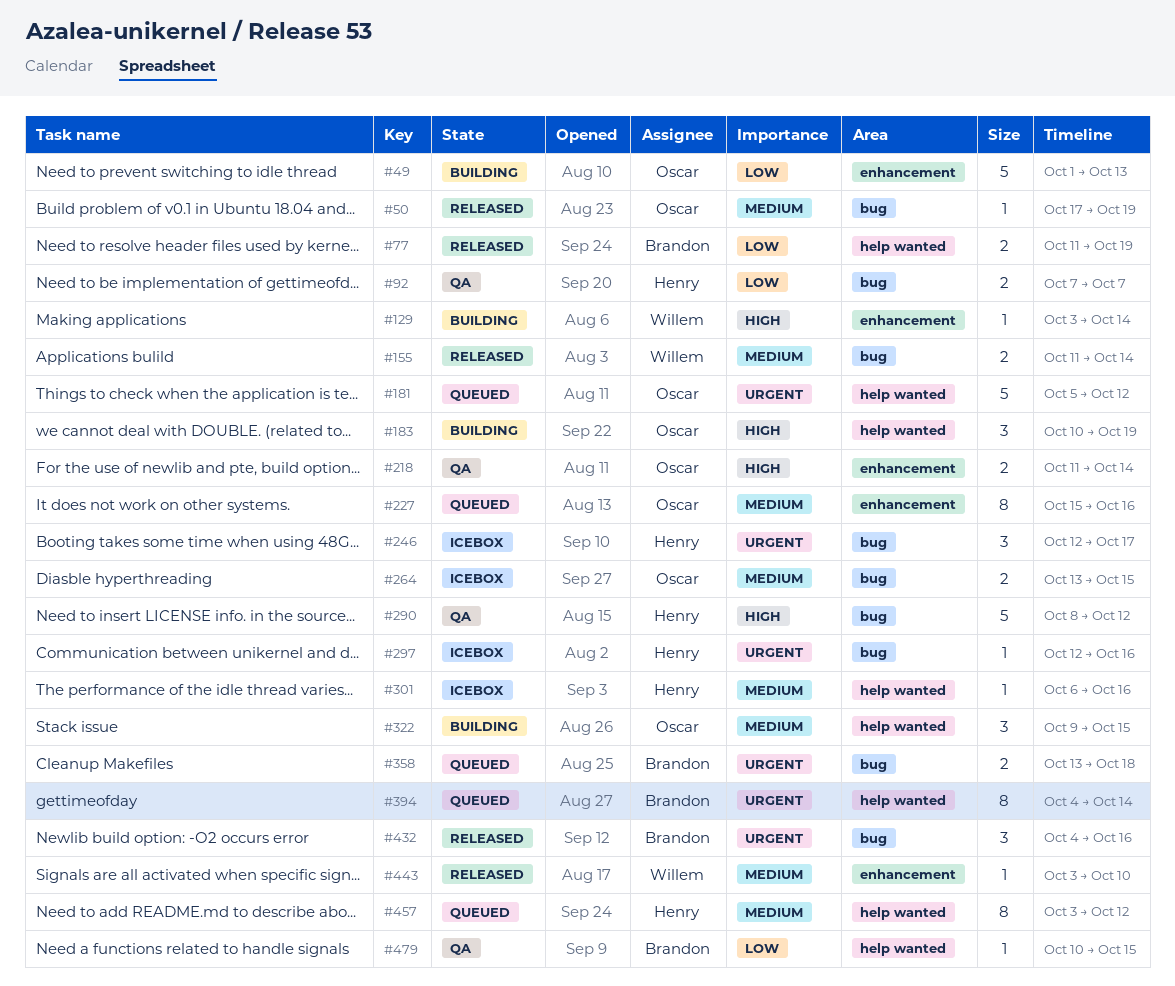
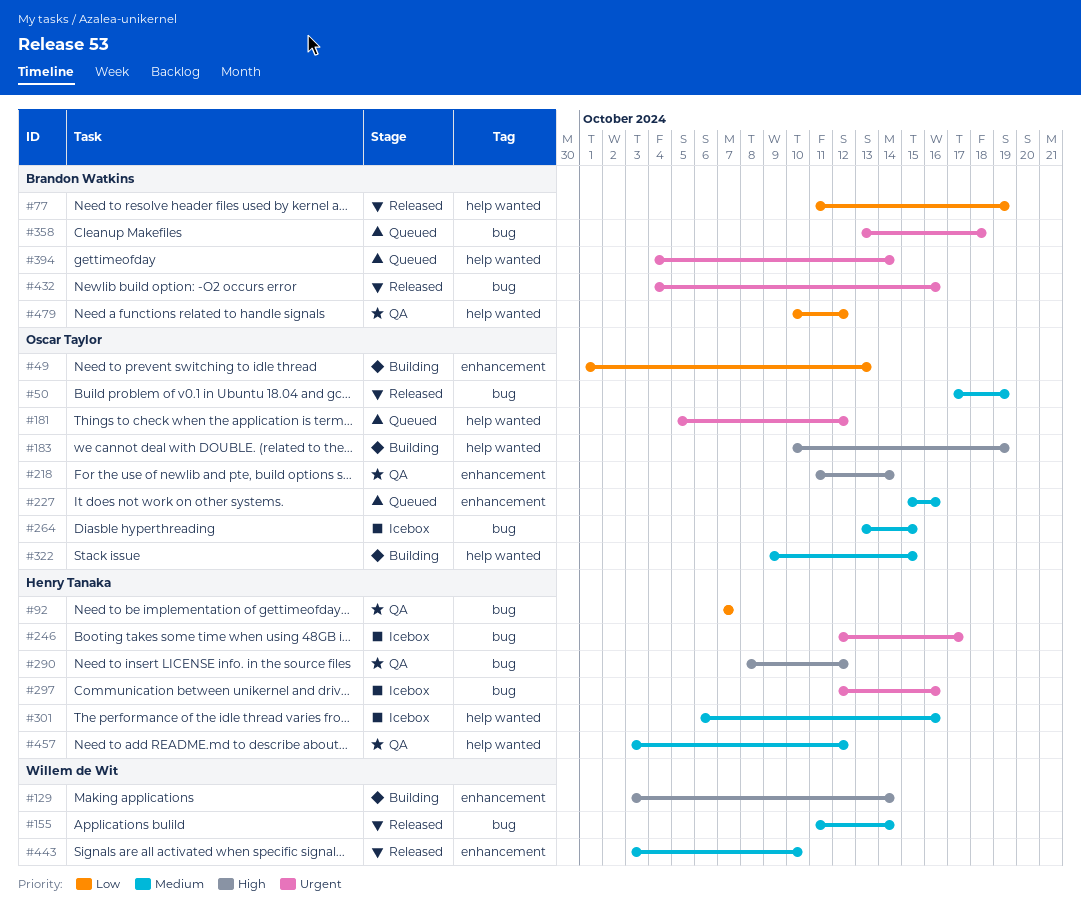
#457, status: Queued -> QA
#479, due: Oct 15 -> Oct 12

